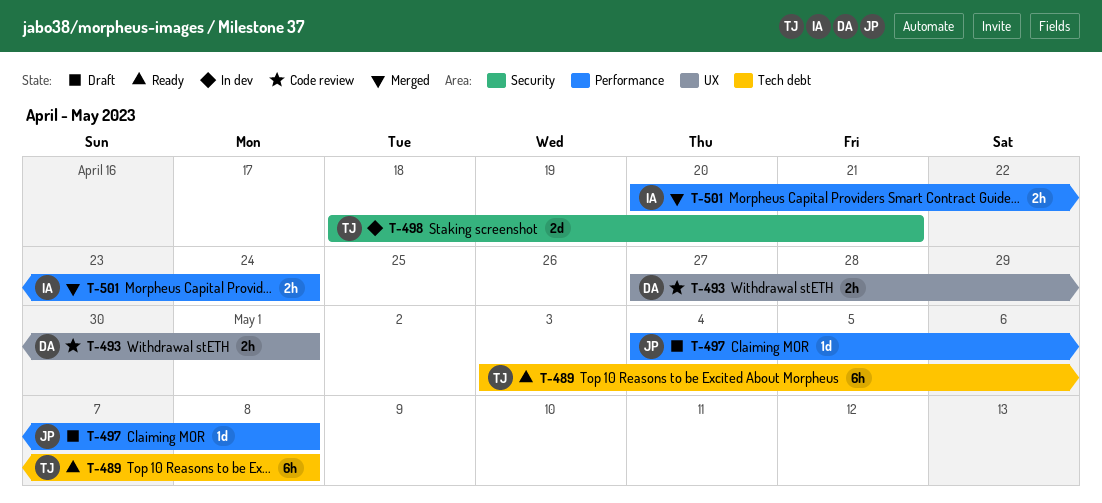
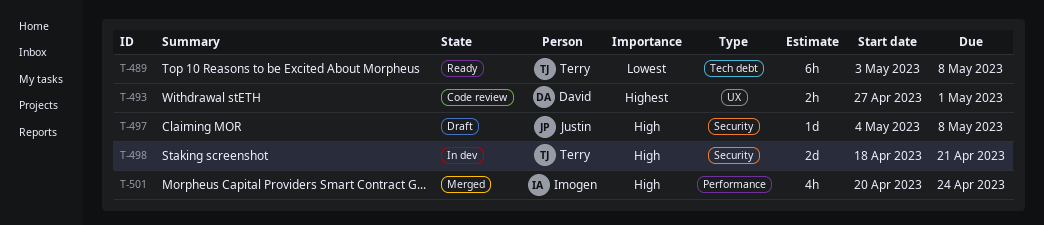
T-497, label: Performance -> Security
T-501, estimate: 2h -> 4h

